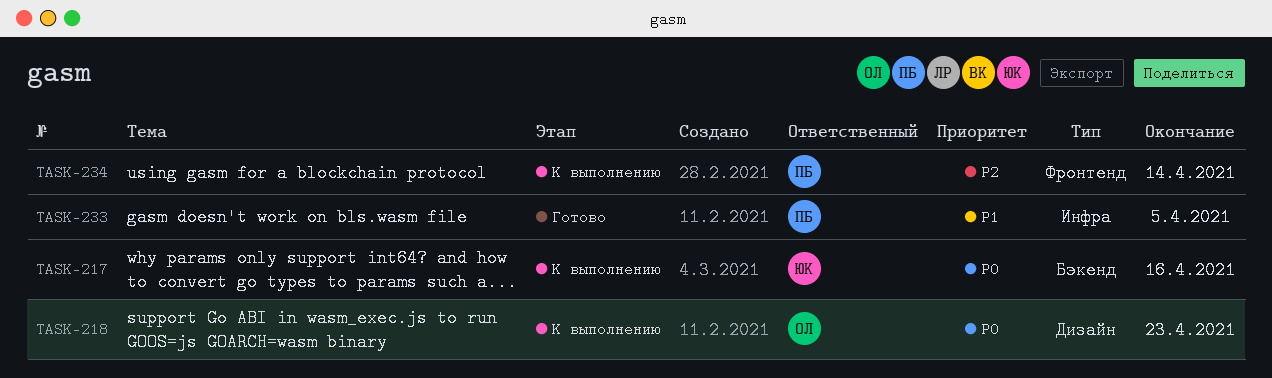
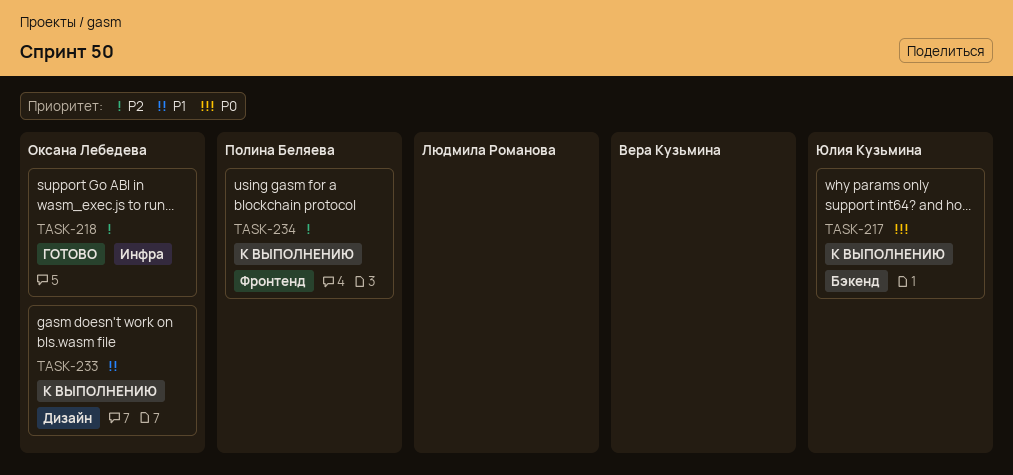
TASK-218, status: К выполнению -> Готово
TASK-218, priority: P0 -> P2
TASK-218, label: Дизайн -> Инфра
TASK-233, status: Готово -> К выполнению
TASK-233, owner: Полина Беляева -> Оксана Лебедева
TASK-233, label: Инфра -> Дизайн

